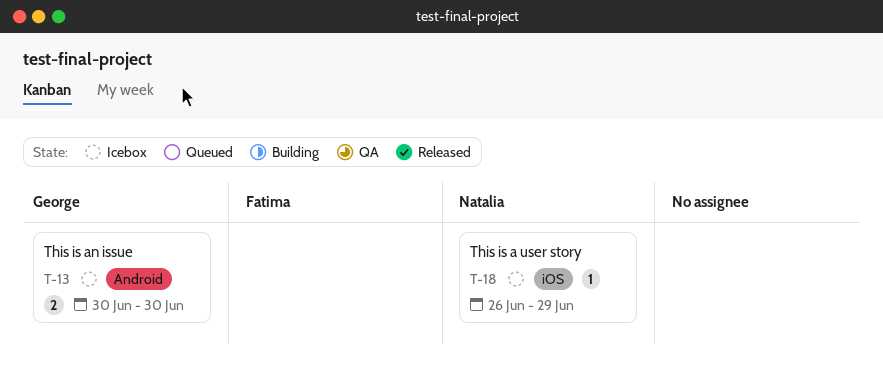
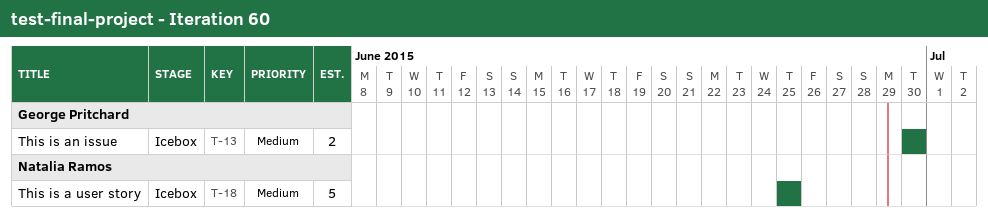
T-18, estimate: 1 -> 5
T-18, start: Jun 26 -> Jun 25
T-18, due: Jun 29 -> Jun 25

